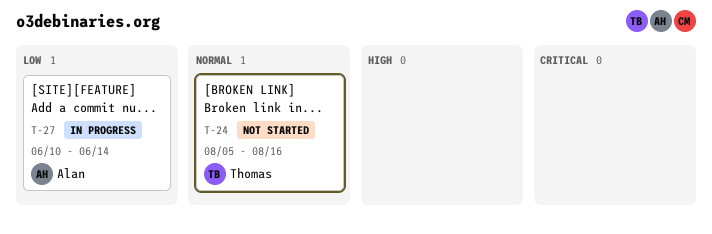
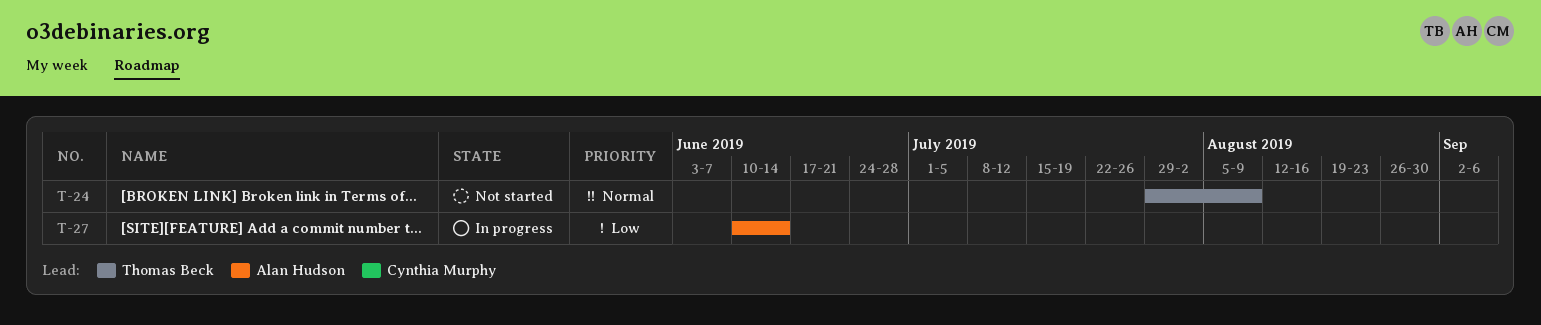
T-24, start: Aug 5 -> Jul 29
T-24, due: Aug 16 -> Aug 9

